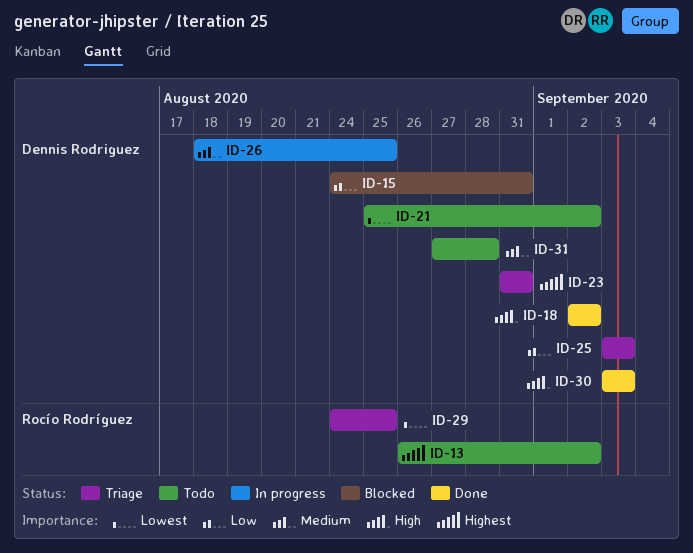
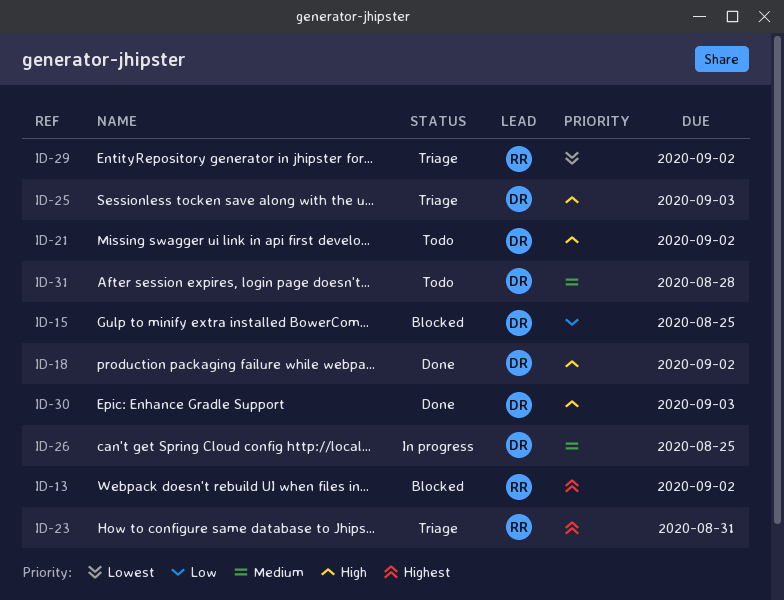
ID-13, status: Todo -> Blocked
ID-15, due: Aug 31 -> Aug 25
ID-21, priority: Lowest -> High
ID-23, owner: Dennis Rodriguez -> Rocío Rodríguez
ID-25, priority: Low -> High
ID-29, due: Aug 25 -> Sep 2

